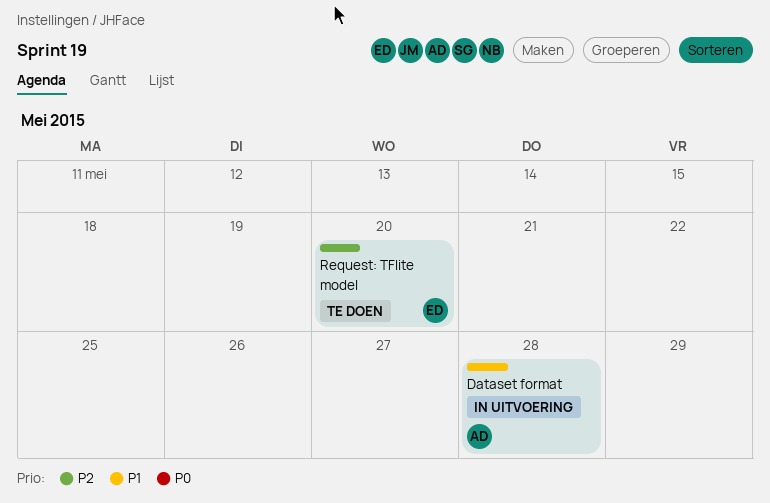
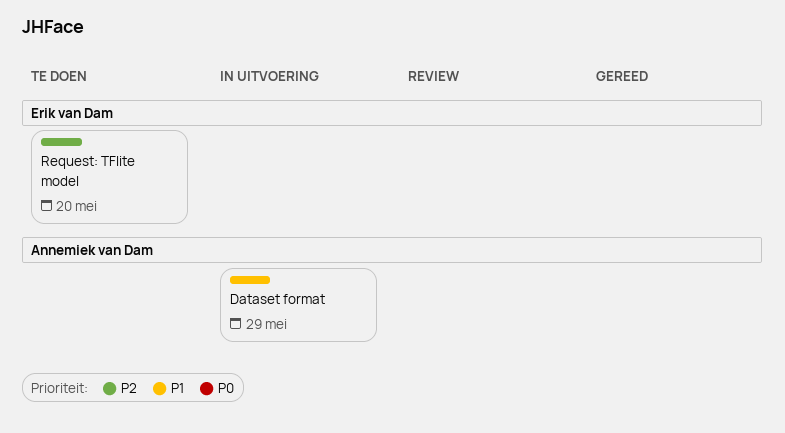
Dataset format, due: May 28 -> May 29

